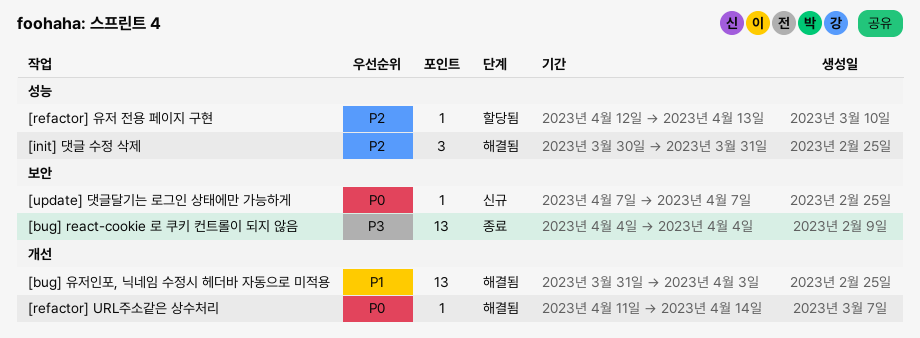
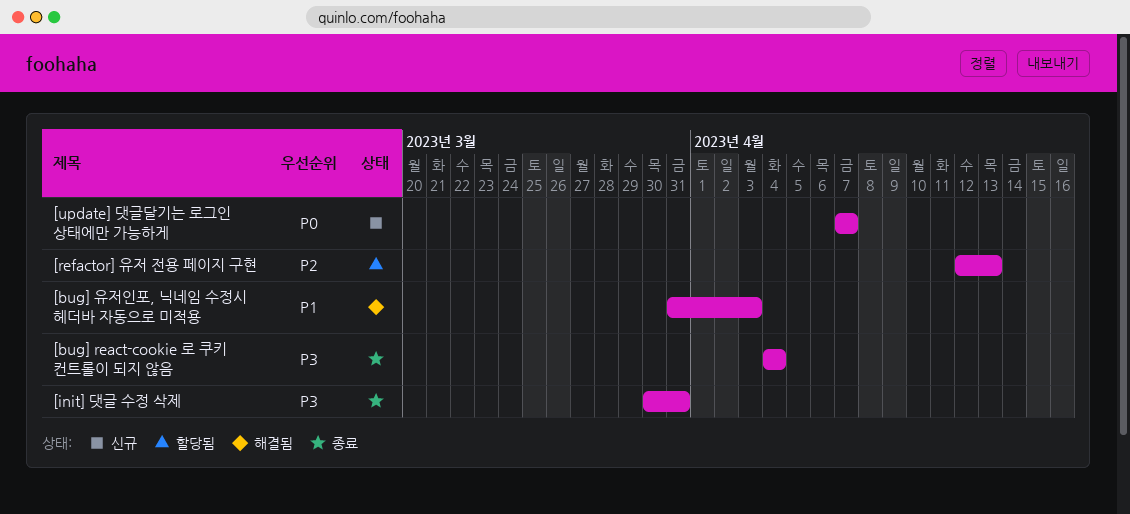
[init] 댓글 수정 삭제, status: 해결됨 -> 종료
[init] 댓글 수정 삭제, priority: P2 -> P3
[refactor] URL주소같은 상수처리: present -> none

